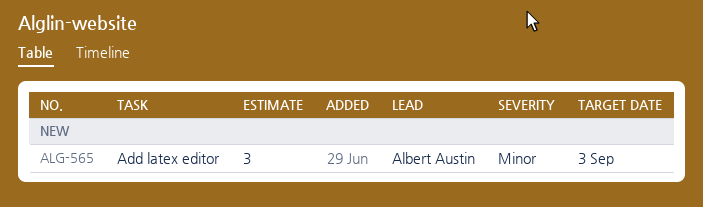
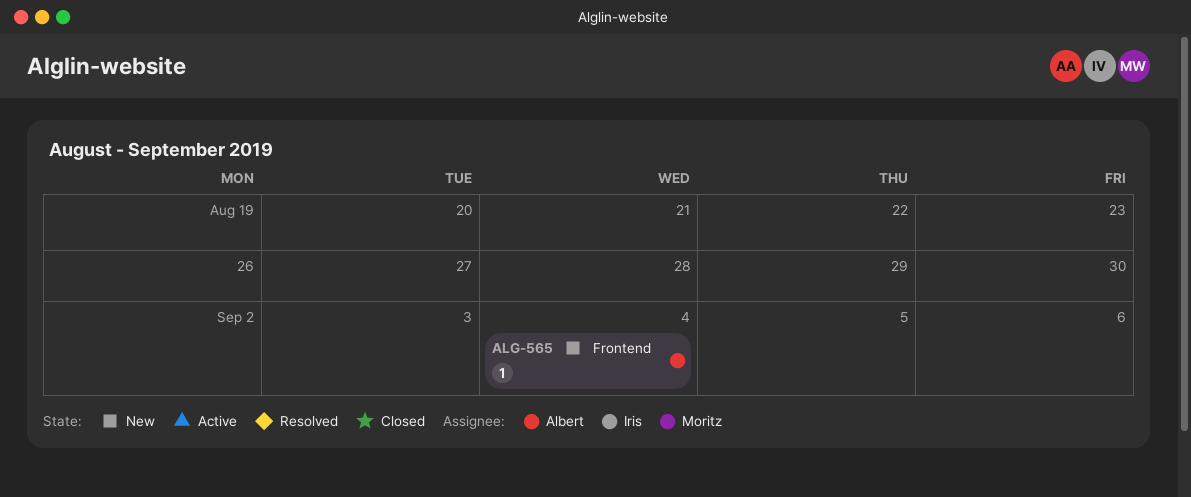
ALG-565, estimate: 3 -> 1
ALG-565, due: Sep 3 -> Sep 4

